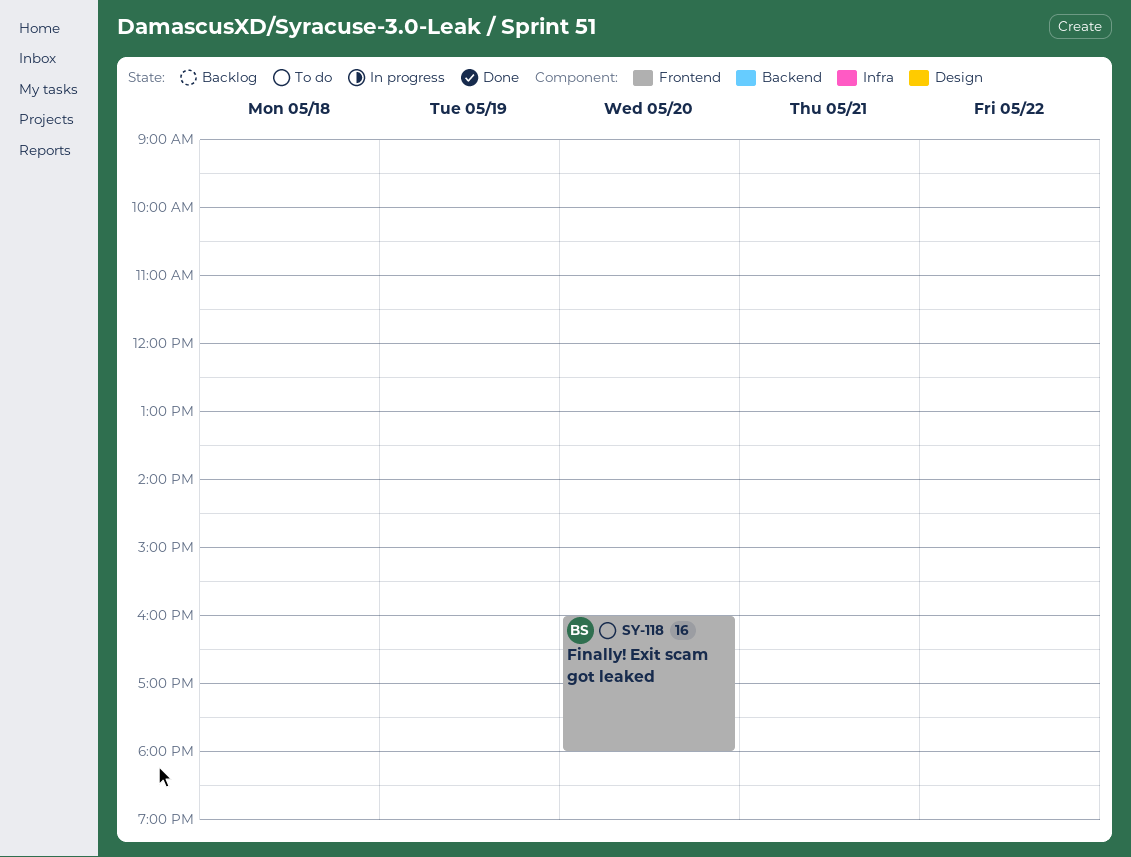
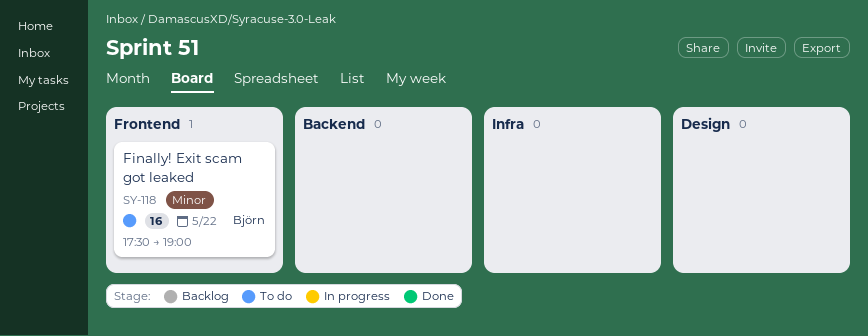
SY-118, day: May 20 -> May 22
SY-118, begins: 16:00 -> 17:30
SY-118, ends: 18:00 -> 19:00

